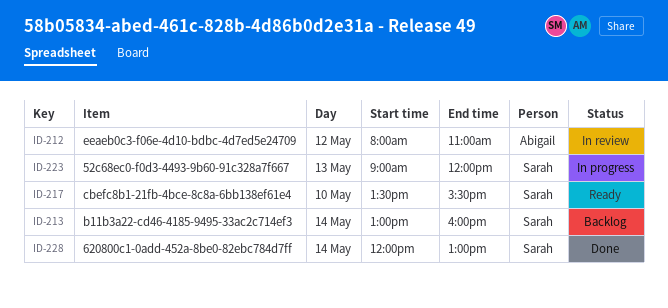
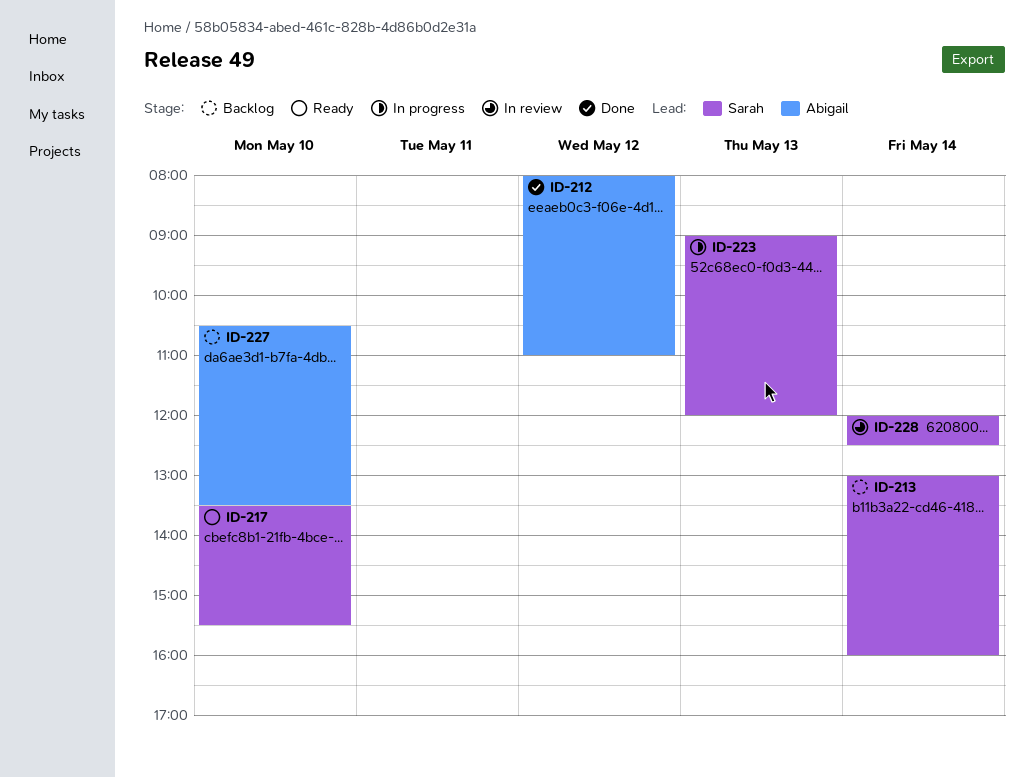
ID-212, status: In review -> Done
ID-227: none -> present
ID-228, status: Done -> In review
ID-228, ends: 13:00 -> 12:30

